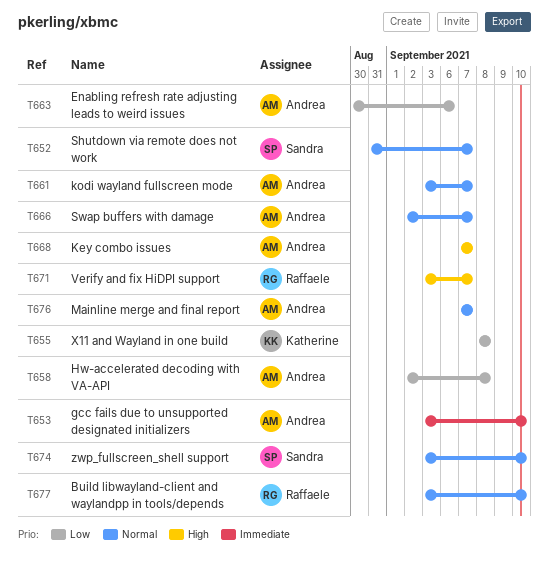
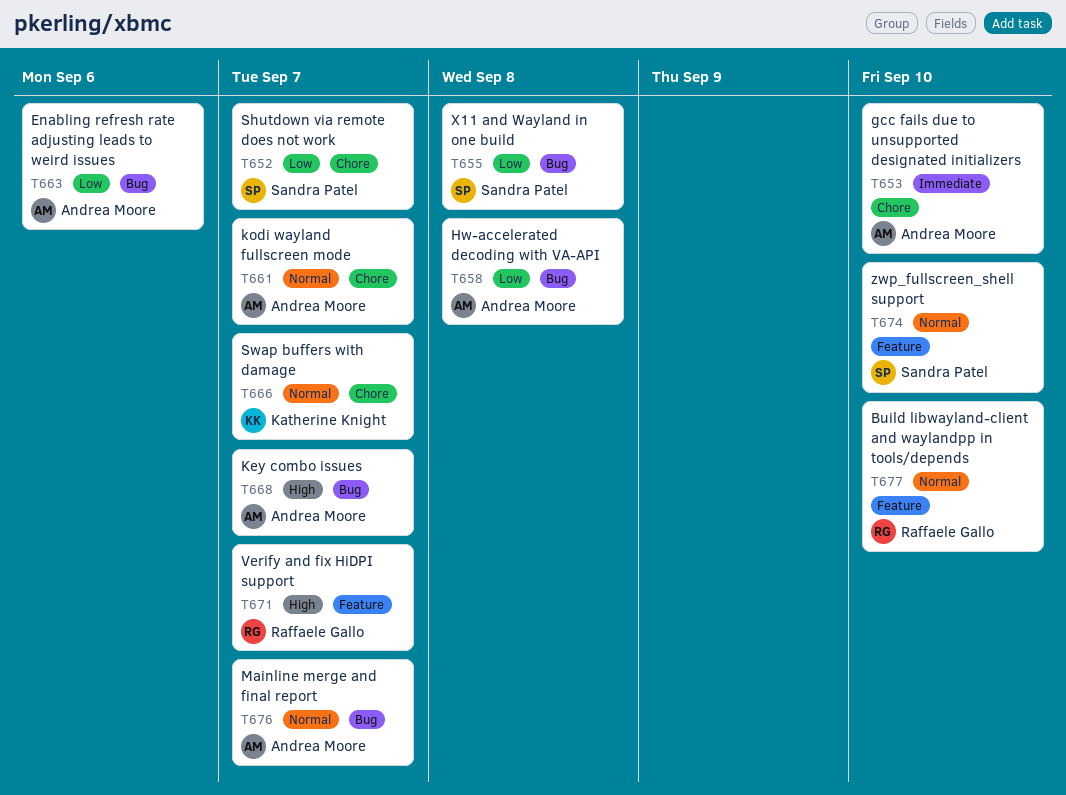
T652, priority: Normal -> Low
T655, owner: Katherine Knight -> Sandra Patel
T666, owner: Andrea Moore -> Katherine Knight

